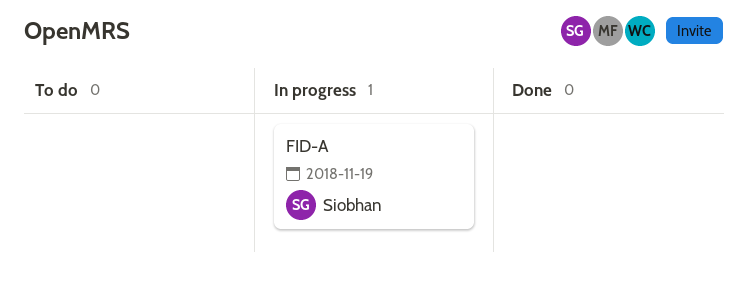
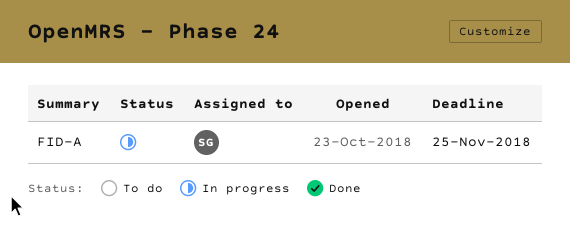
FID-A, due: Nov 19 -> Nov 25

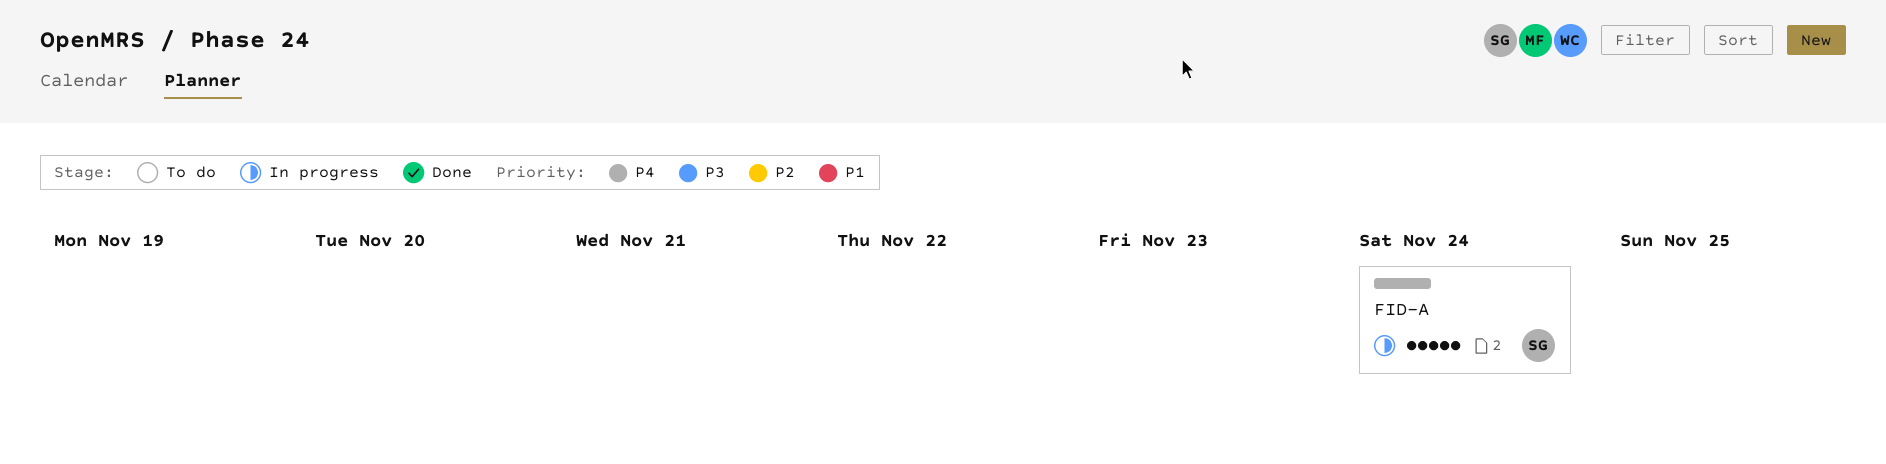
FID-A, due: Nov 25 -> Nov 24

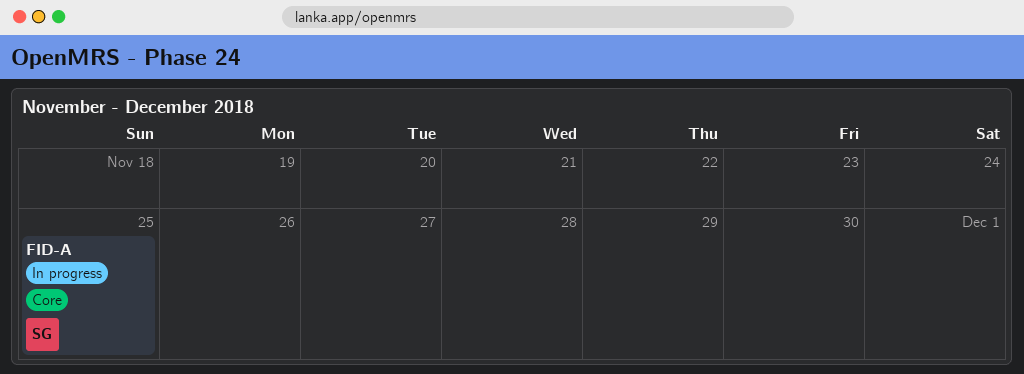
FID-A, due: Nov 24 -> Nov 25

